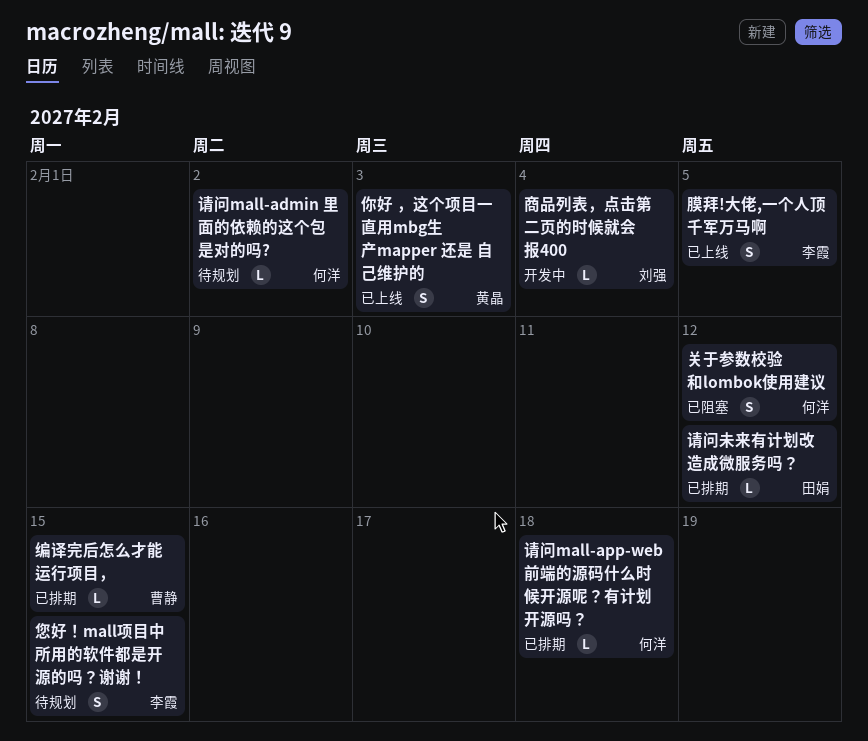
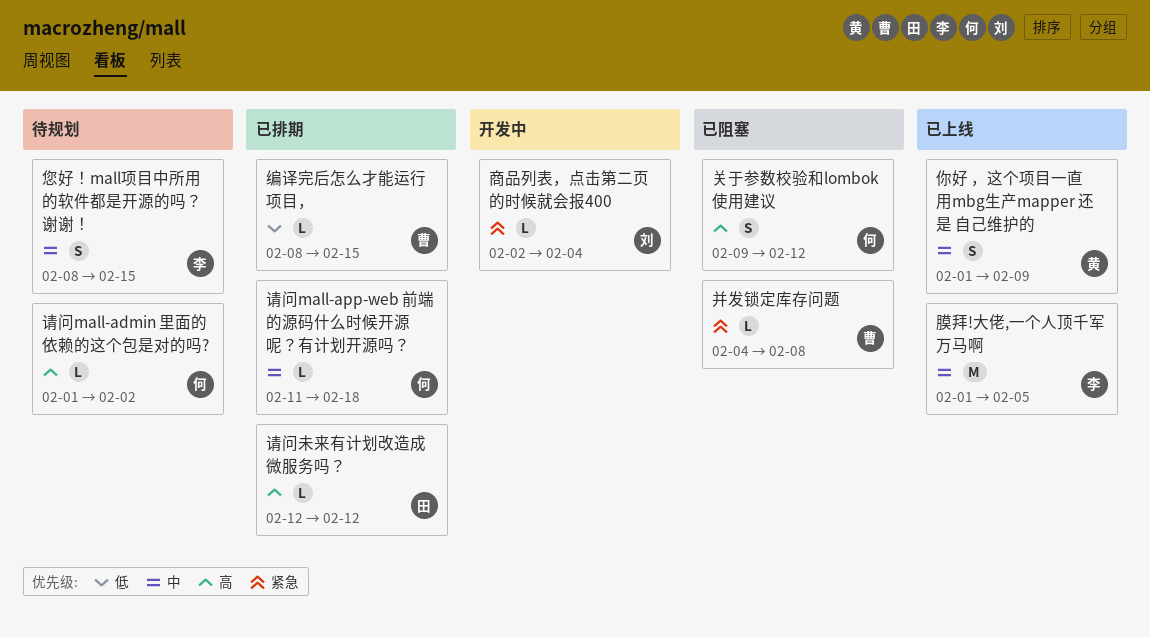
你好 ，这个项目一直用mbg生产mapper 还是 自己维护的, due: Feb 3 -> Feb 9
并发锁定库存问题: none -> present
膜拜!大佬,一个人顶千军万马啊, estimate: S -> M

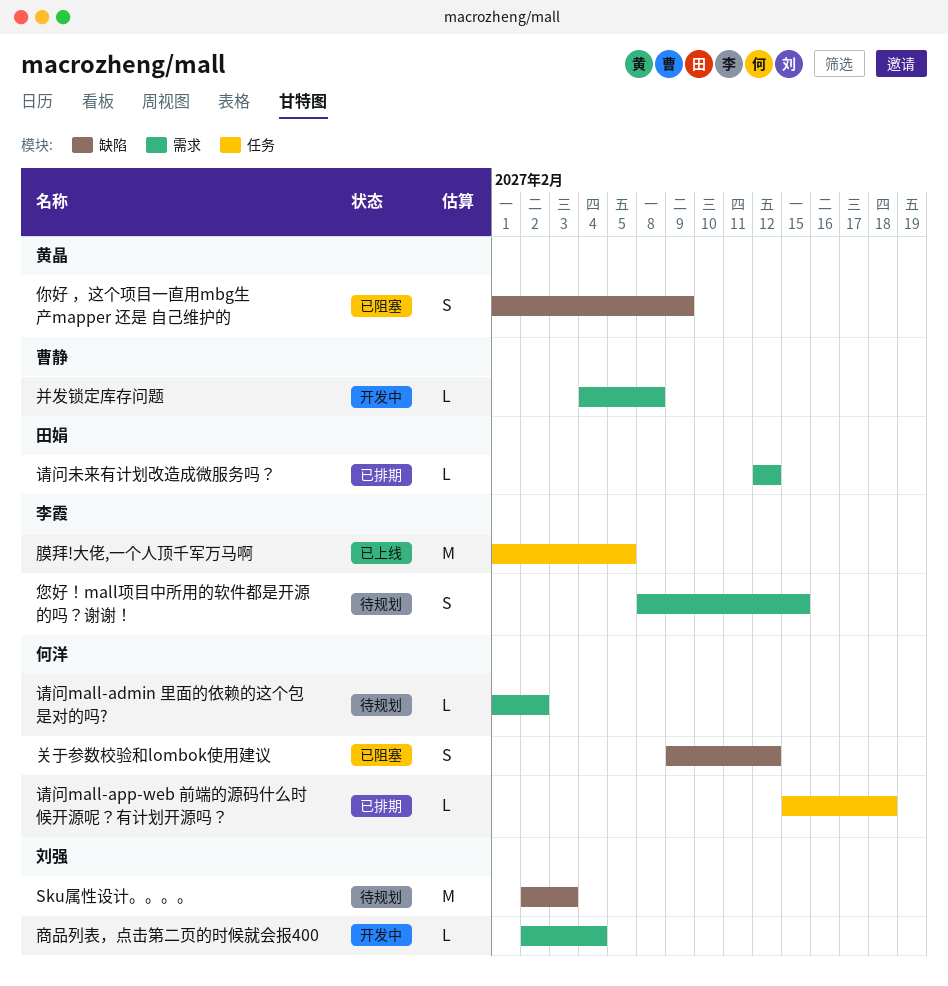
Sku属性设计。。。。: none -> present
你好 ，这个项目一直用mbg生产mapper 还是 自己维护的, status: 已上线 -> 已阻塞
并发锁定库存问题, status: 已阻塞 -> 开发中
编译完后怎么才能运行项目，: present -> none
请问mall-app-web 前端的源码什么时候开源呢？有计划开源吗？, start: Feb 11 -> Feb 15

